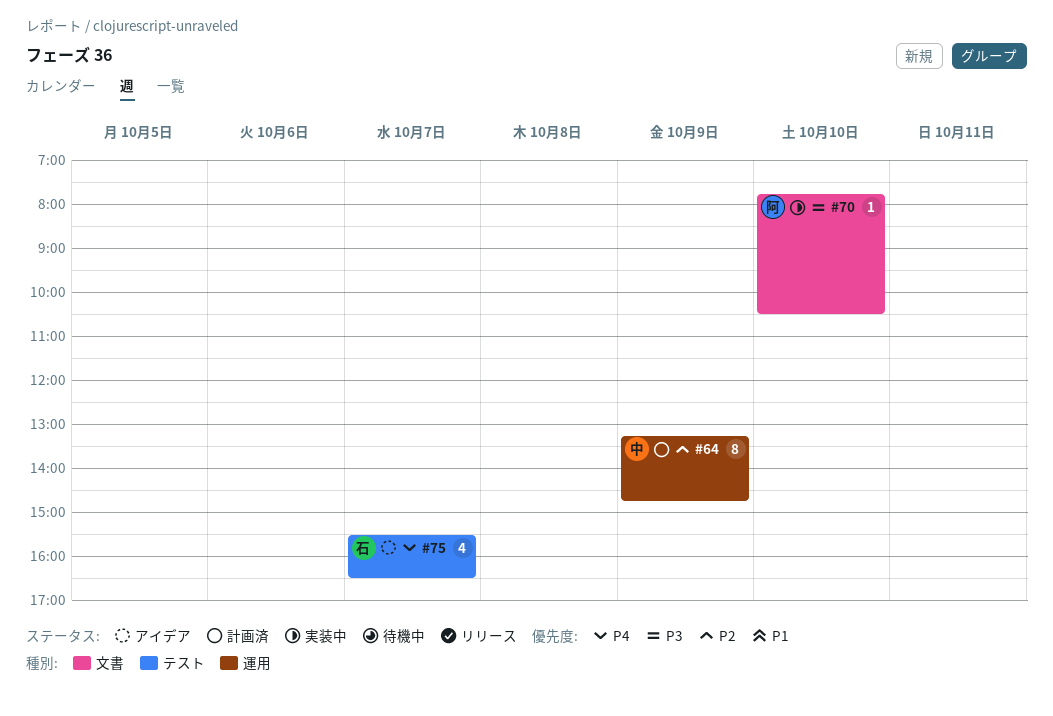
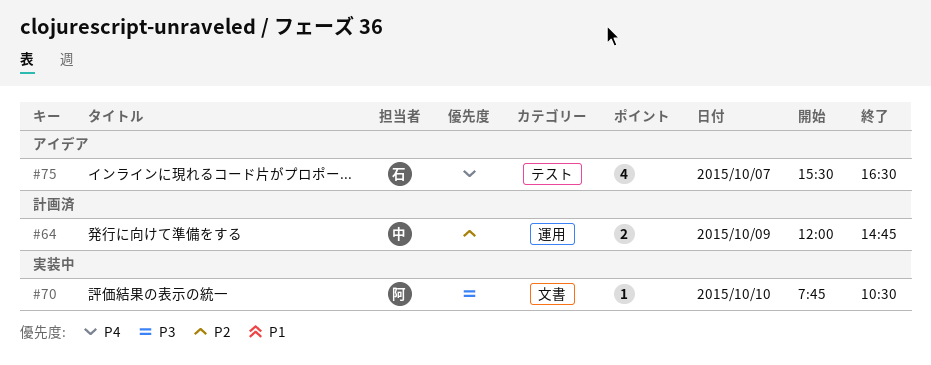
#64, estimate: 8 -> 2
#64, begins: 13:15 -> 12:00

